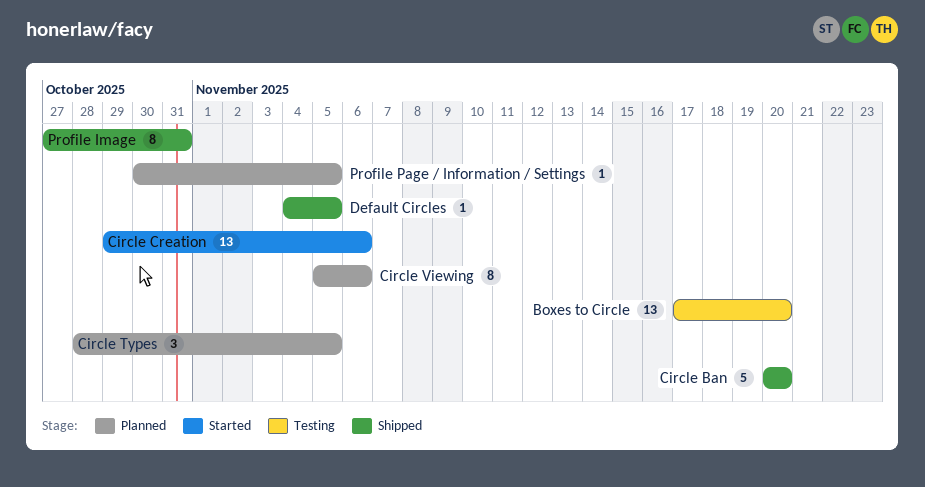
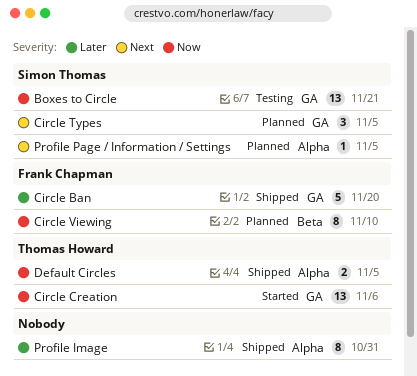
Boxes to Circle, due: Nov 20 -> Nov 21
Circle Viewing, due: Nov 6 -> Nov 10
Default Circles, estimate: 1 -> 2

